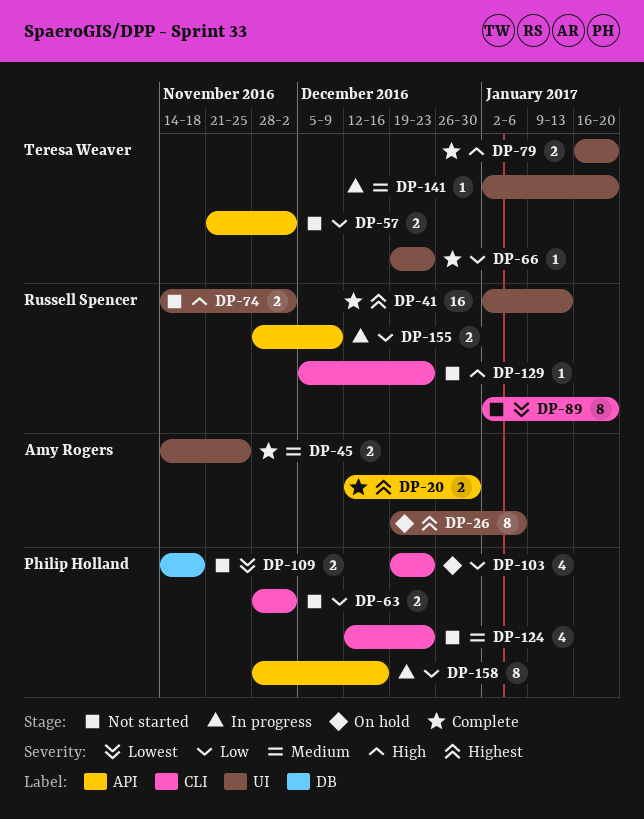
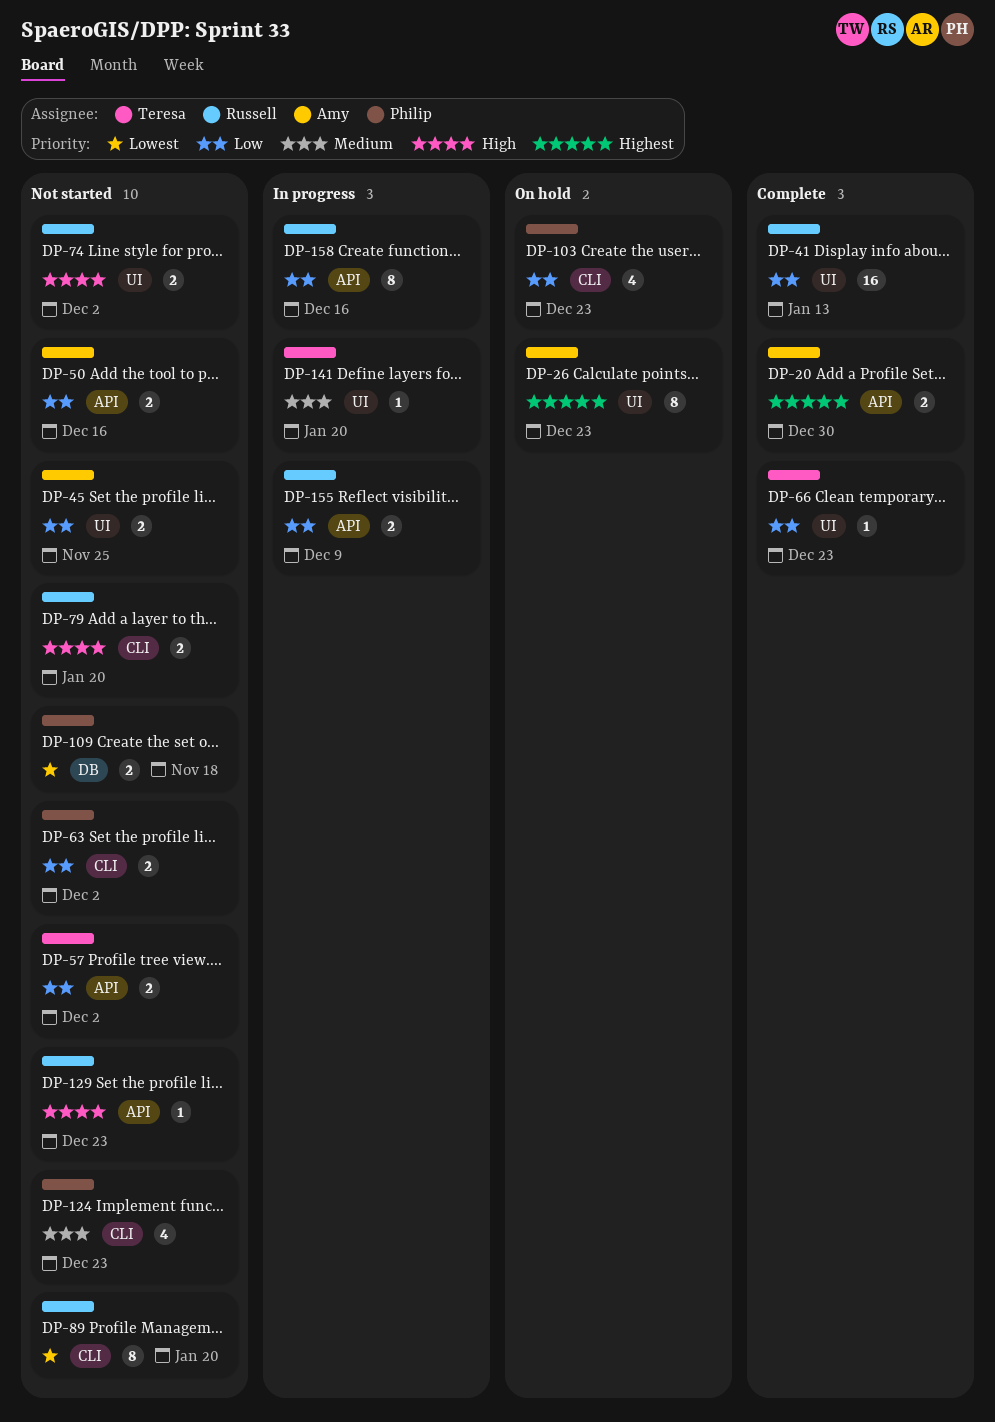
DP-26, due: Jan 6 -> Dec 23
DP-41, priority: Highest -> Low
DP-45, status: Complete -> Not started
DP-45, priority: Medium -> Low
DP-50: none -> present
DP-79, status: Complete -> Not started
DP-79, owner: Teresa Weaver -> Russell Spencer
DP-79, label: UI -> CLI
DP-129, label: CLI -> API
DP-158, owner: Philip Holland -> Russell Spencer

